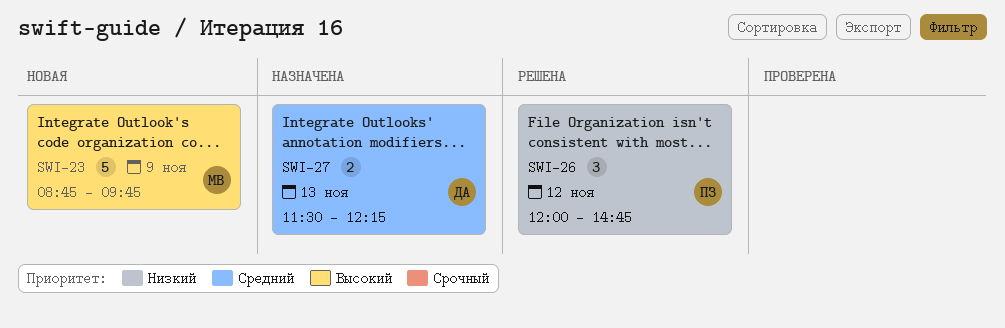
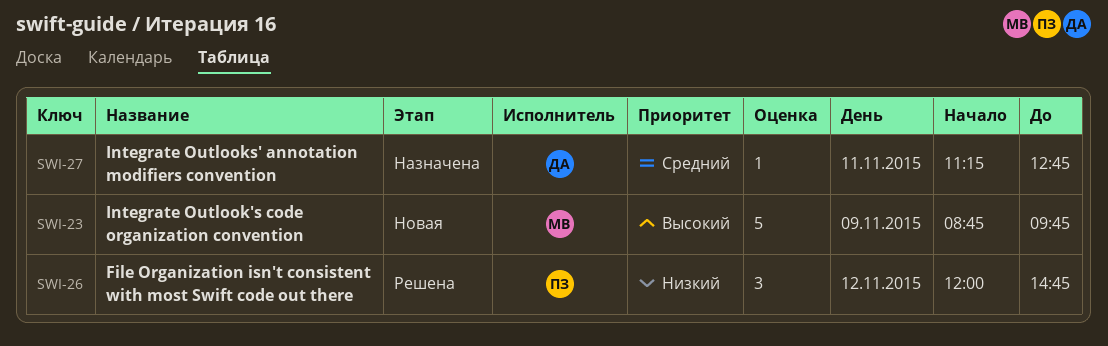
SWI-27, estimate: 2 -> 1
SWI-27, day: Nov 13 -> Nov 11
SWI-27, begins: 11:30 -> 11:15
SWI-27, ends: 12:15 -> 12:45

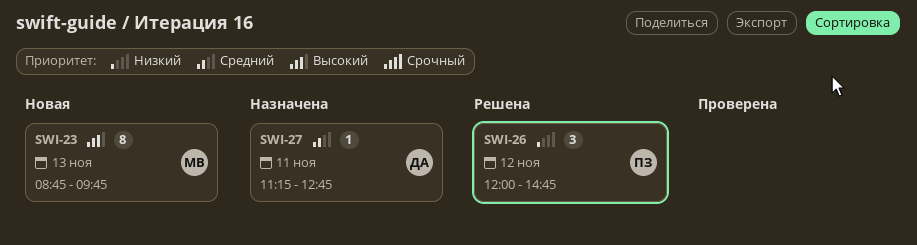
SWI-23, estimate: 5 -> 8
SWI-23, day: Nov 9 -> Nov 13

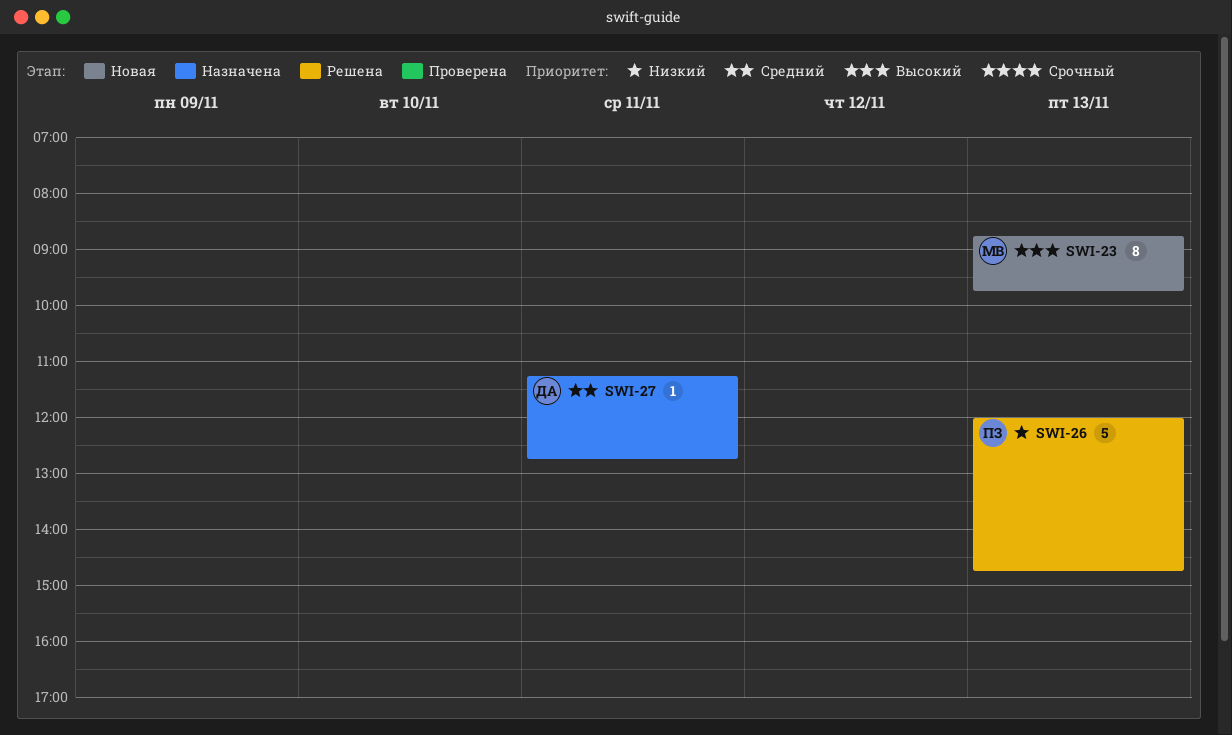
SWI-26, estimate: 3 -> 5
SWI-26, day: Nov 12 -> Nov 13

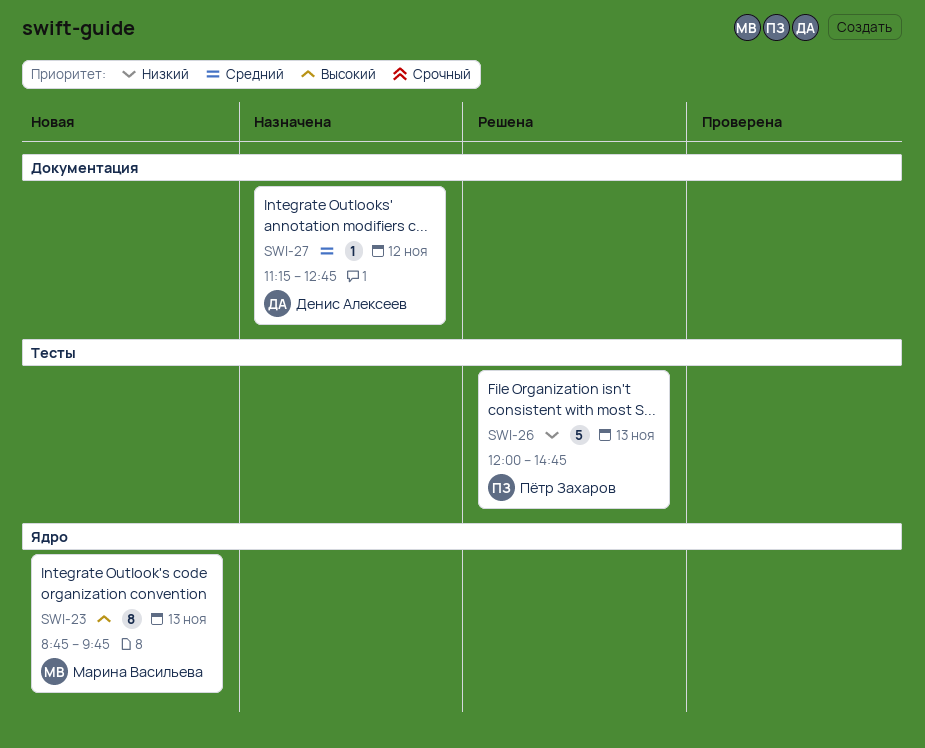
SWI-27, day: Nov 11 -> Nov 12

